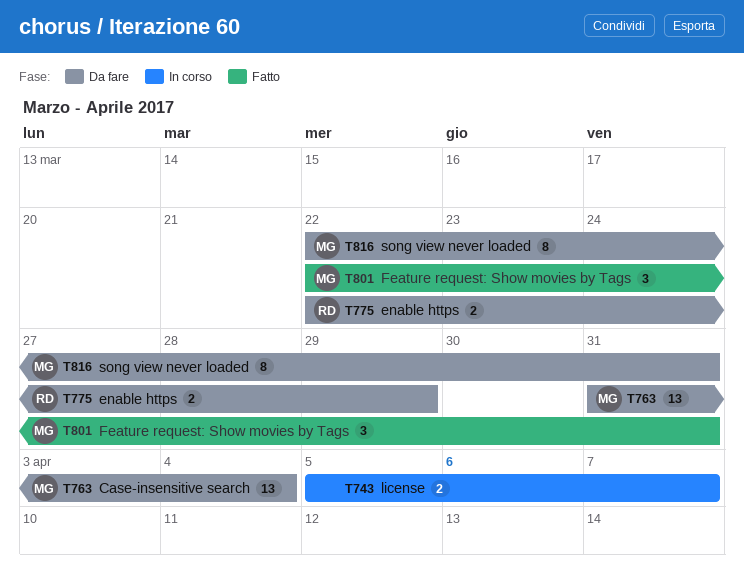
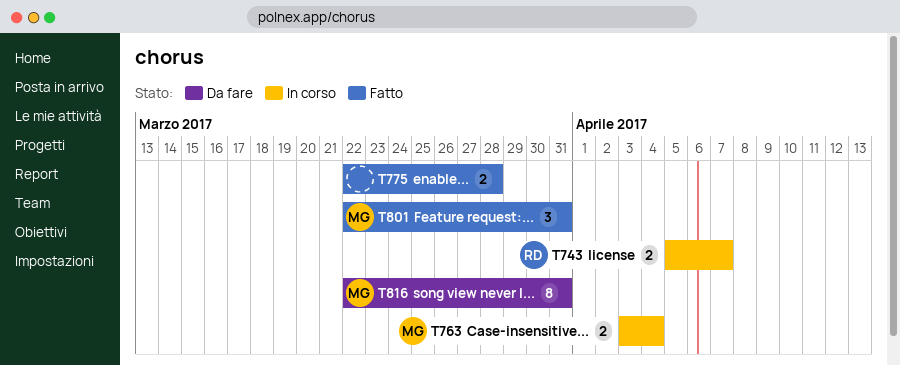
T743, owner: none -> RD
T763, status: Da fare -> In corso
T763, estimate: 13 -> 2
T763, start: Mar 31 -> Apr 3
T775, status: Da fare -> Fatto
T775, owner: RD -> none
T775, due: Mar 29 -> Mar 28

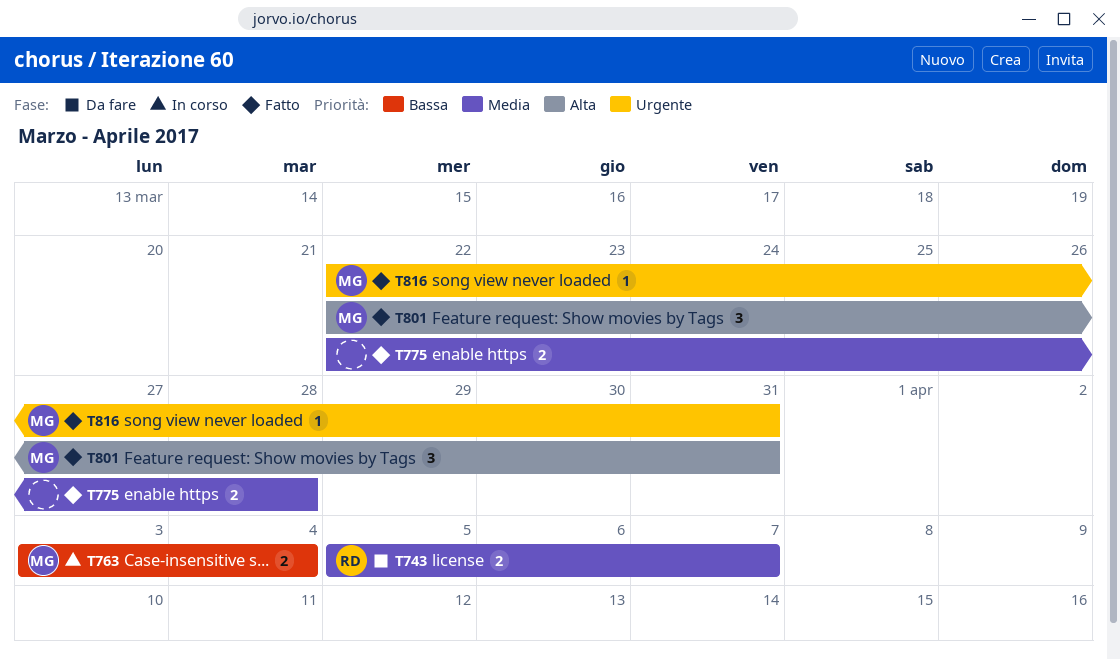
T743, status: In corso -> Da fare
T816, status: Da fare -> Fatto
T816, estimate: 8 -> 1

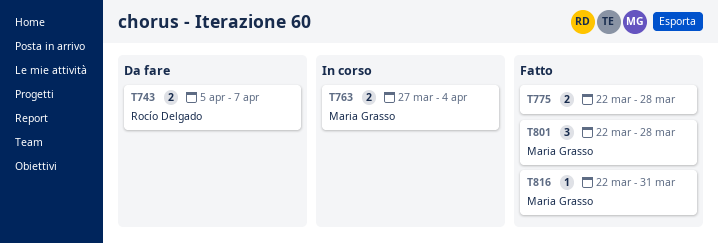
T763, start: Apr 3 -> Mar 27
T801, due: Mar 31 -> Mar 28

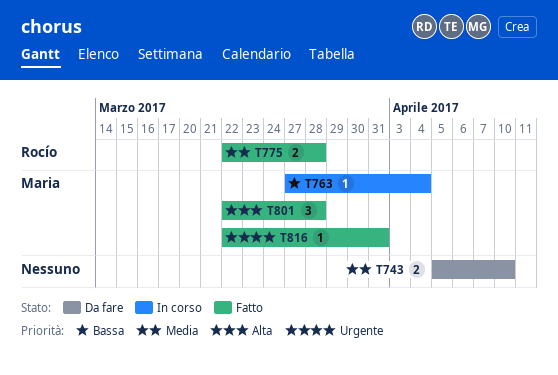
T743, owner: Rocío Delgado -> none
T743, due: Apr 7 -> Apr 10
T763, estimate: 2 -> 1
T775, owner: none -> Rocío Delgado

